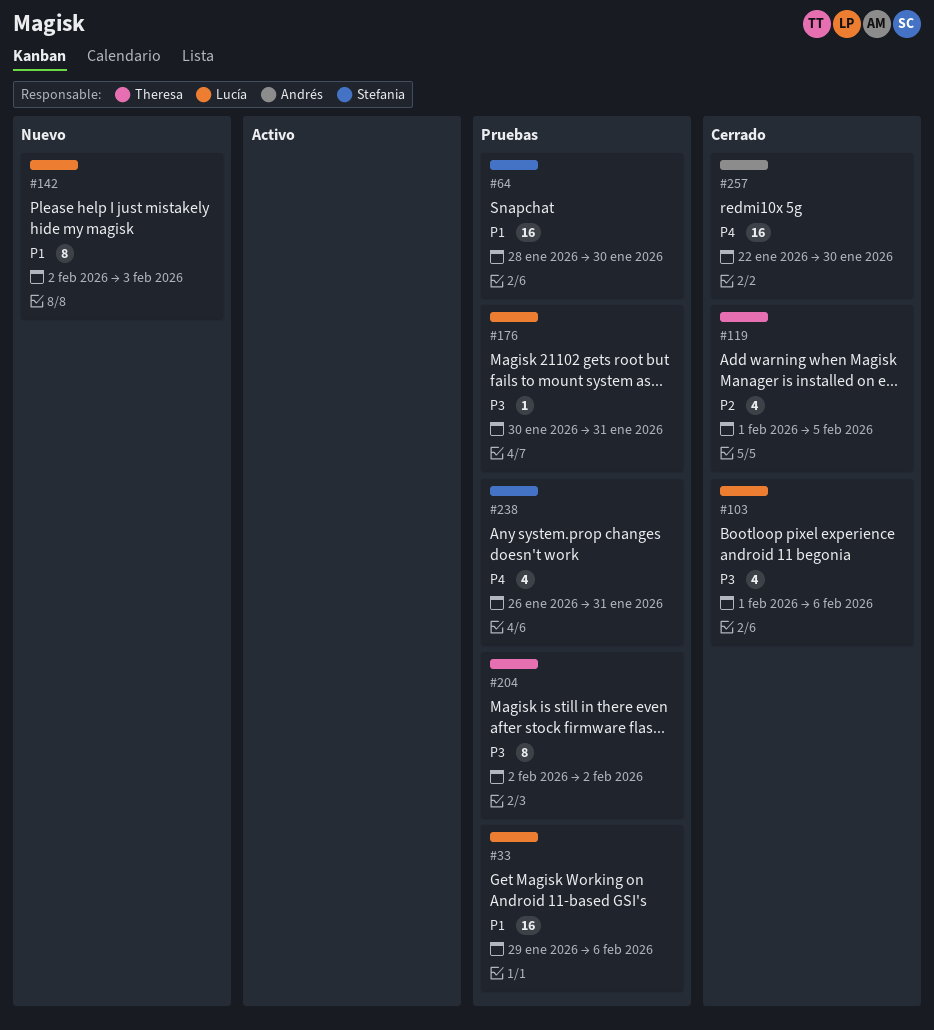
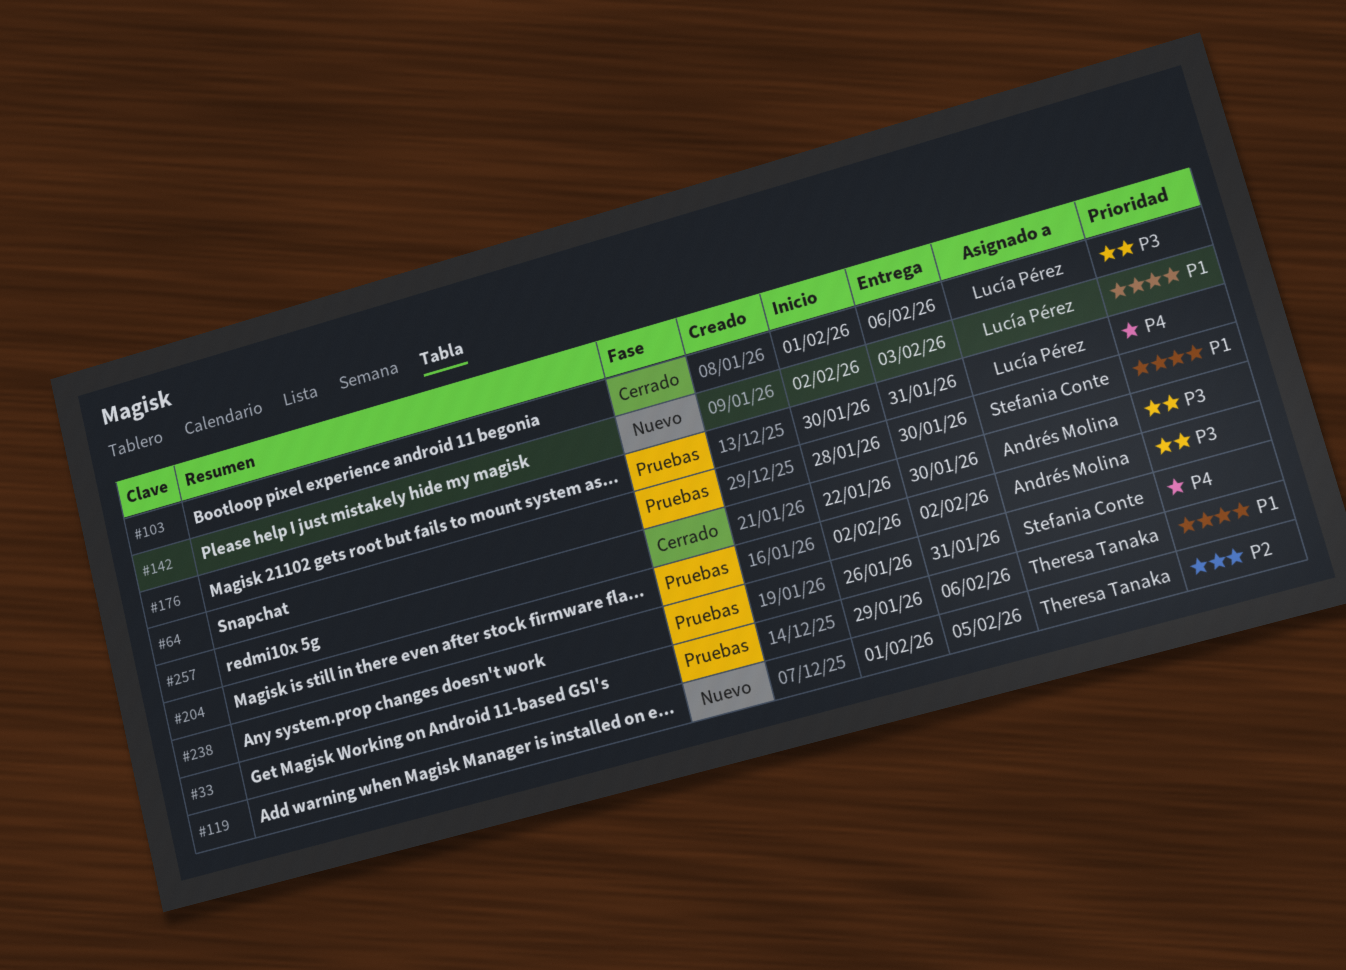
#33, owner: Lucía Pérez -> Theresa Tanaka
#119, status: Cerrado -> Nuevo
#176, priority: P3 -> P4
#204, owner: Theresa Tanaka -> Andrés Molina
#257, priority: P4 -> P3

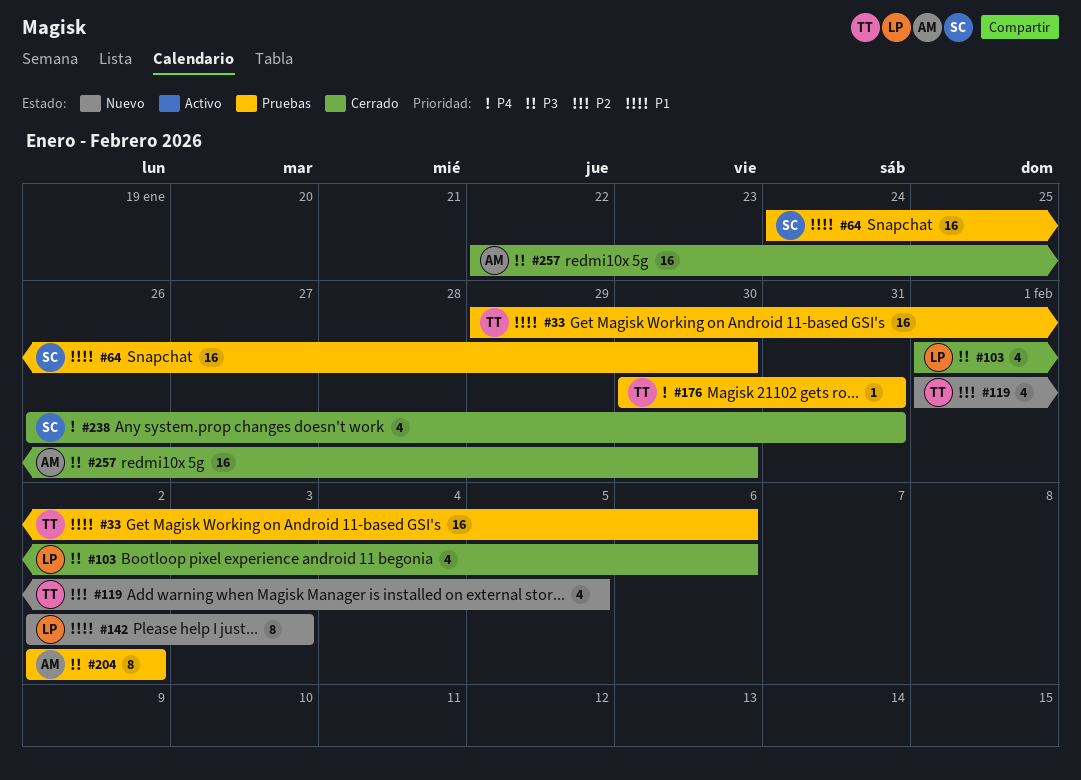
#64, start: Jan 28 -> Jan 24
#176, owner: Lucía Pérez -> Theresa Tanaka
#238, status: Pruebas -> Cerrado

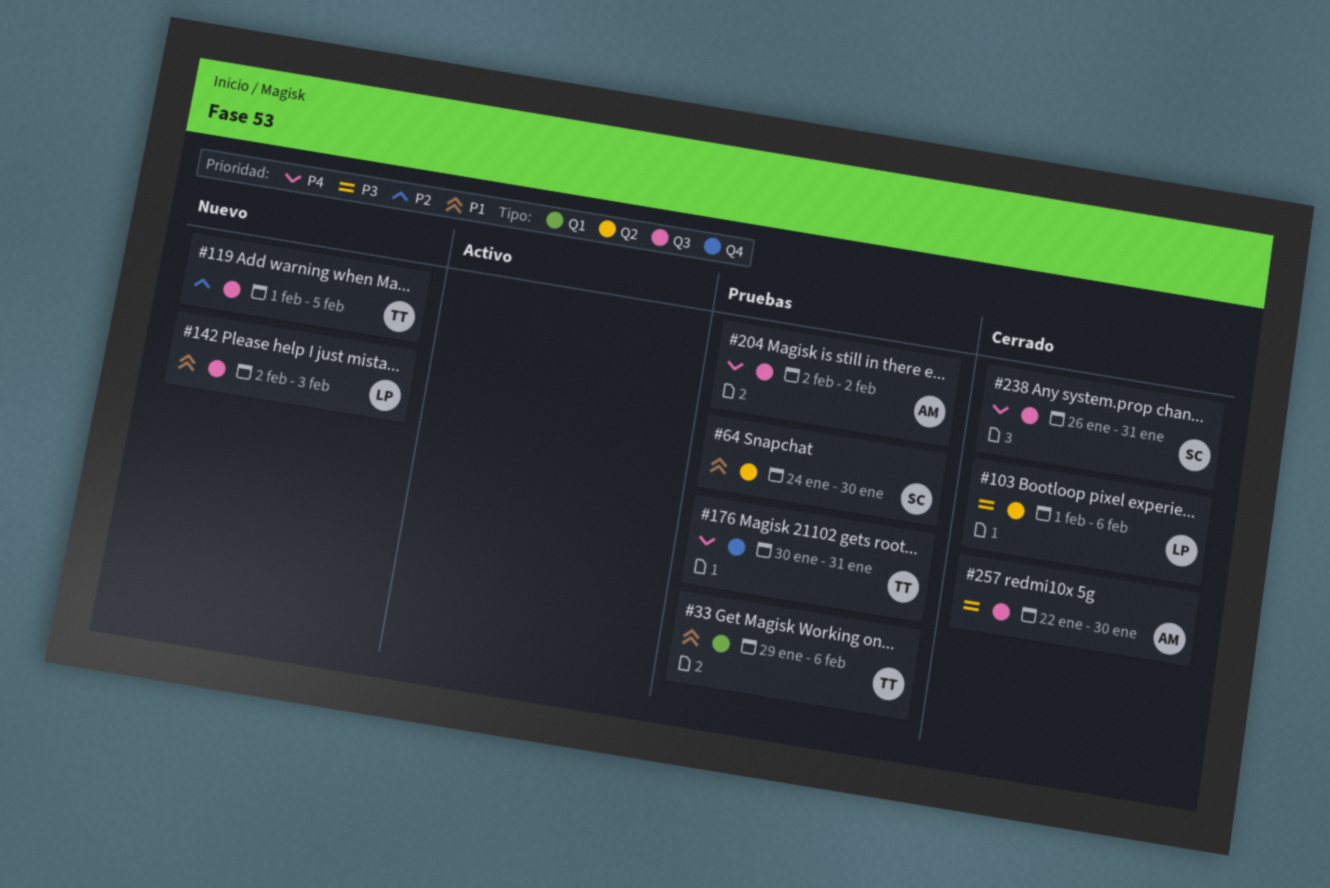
#204, priority: P3 -> P4

